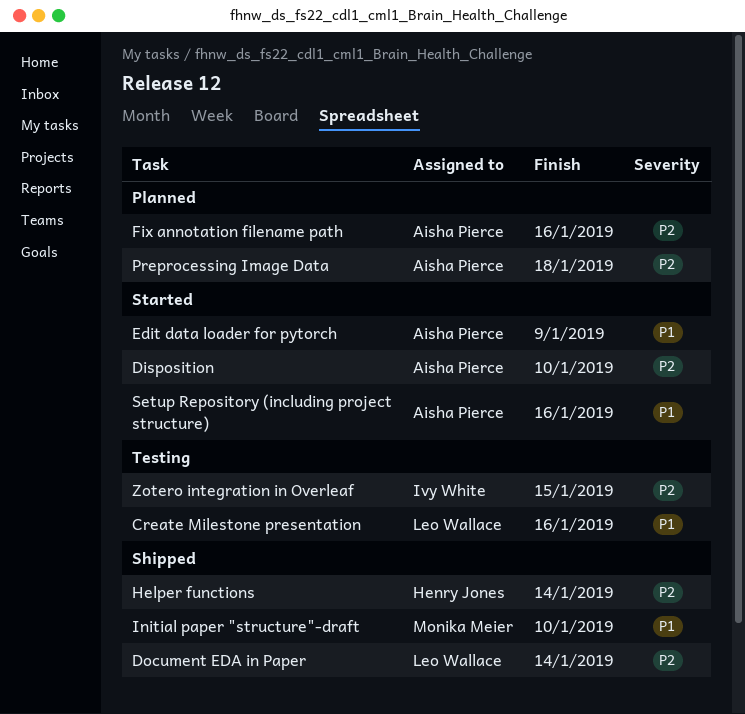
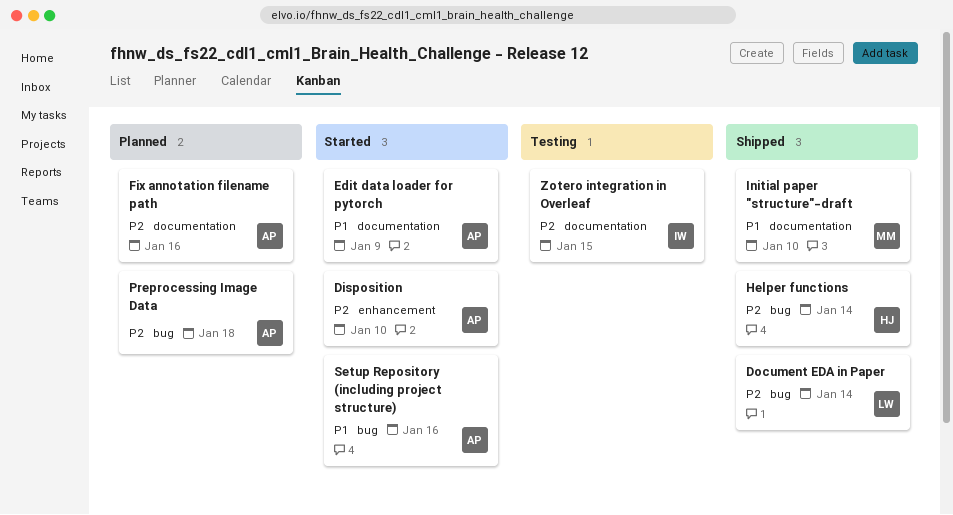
Create Milestone presentation: present -> none

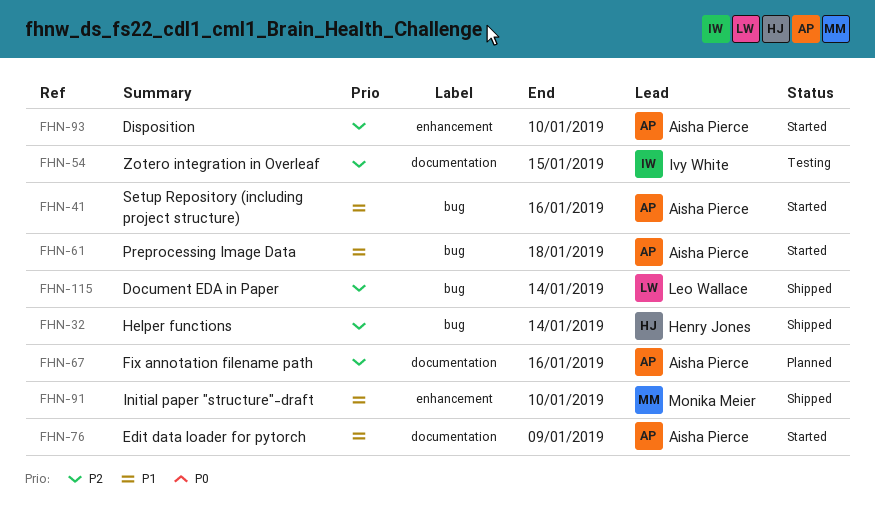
Initial paper "structure"-draft, label: documentation -> enhancement
Preprocessing Image Data, status: Planned -> Started
Preprocessing Image Data, priority: P2 -> P1

